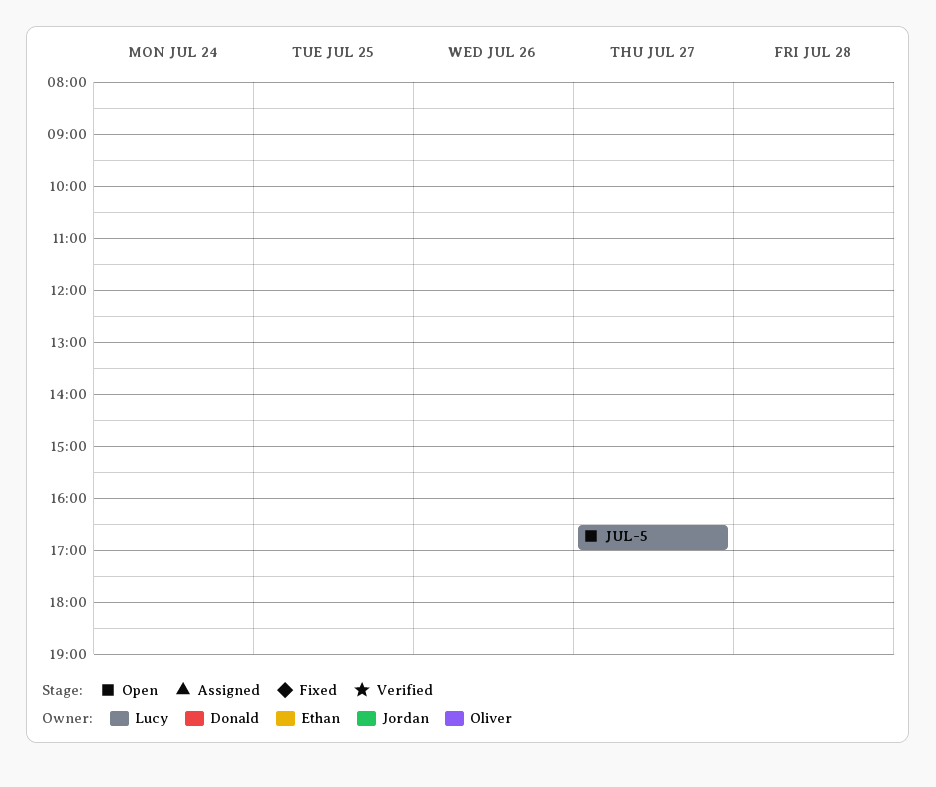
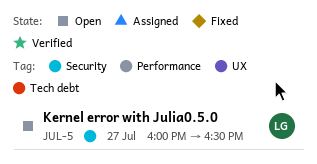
JUL-5, begins: 16:30 -> 16:00
JUL-5, ends: 17:00 -> 16:30

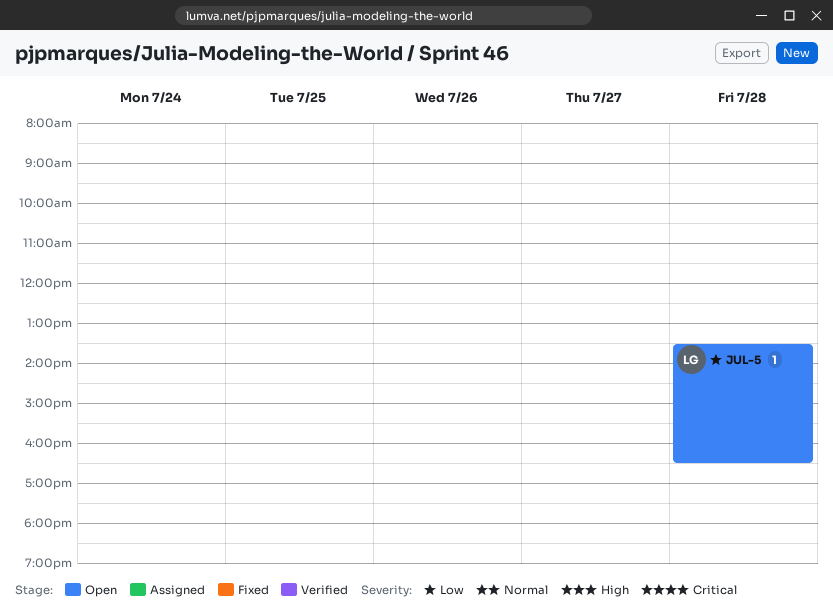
JUL-5, day: Jul 27 -> Jul 28
JUL-5, begins: 16:00 -> 13:30

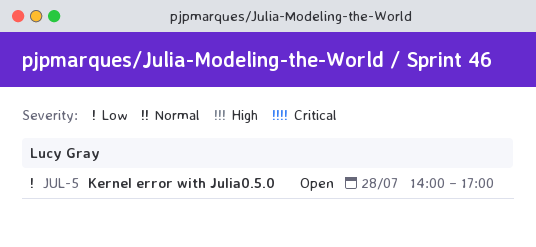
JUL-5, begins: 13:30 -> 14:00
JUL-5, ends: 16:30 -> 17:00

